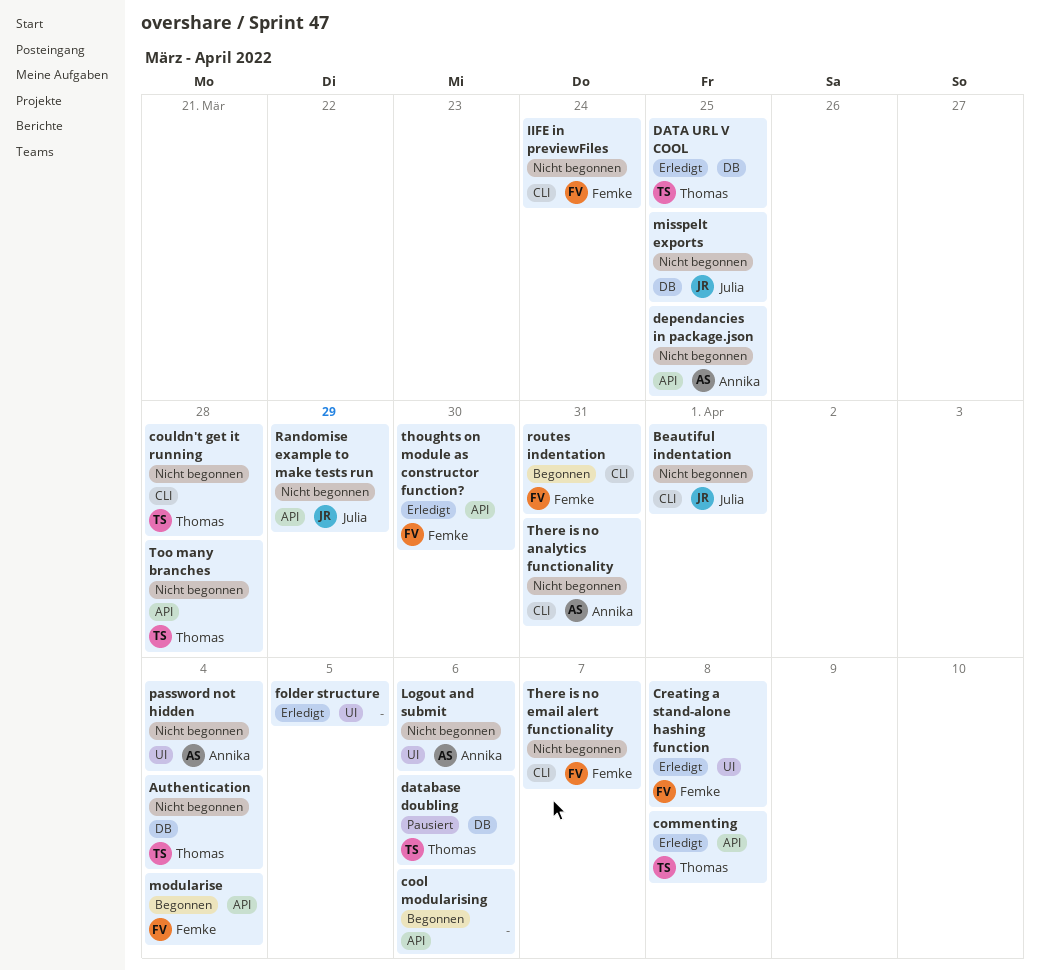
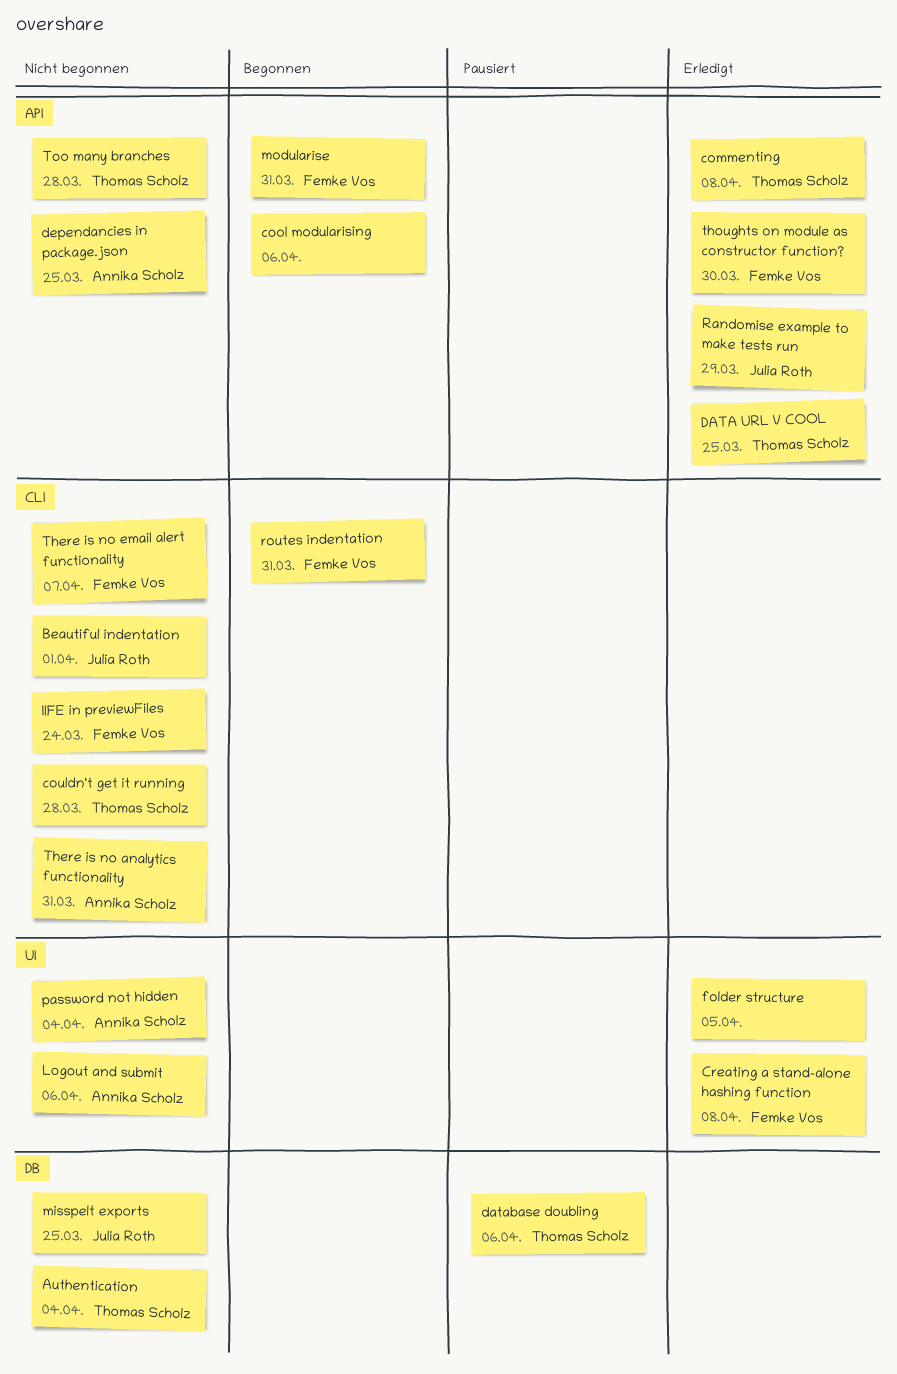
DATA URL V COOL, label: DB -> API
modularise, due: Apr 4 -> Mar 31
Randomise example to make tests run, status: Nicht begonnen -> Erledigt

